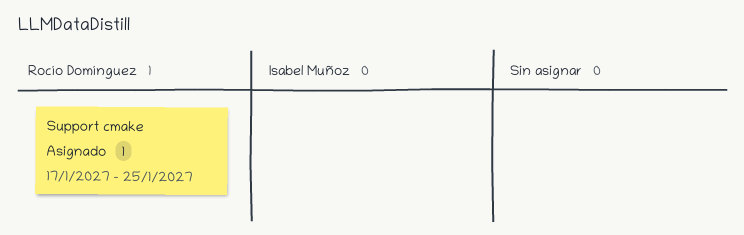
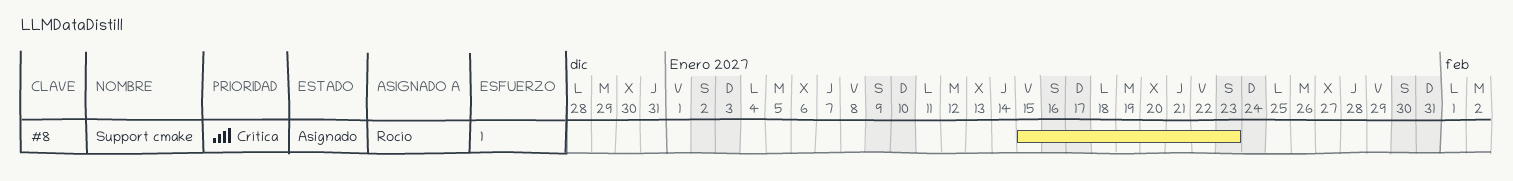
Support cmake, start: Jan 17 -> Jan 15
Support cmake, due: Jan 25 -> Jan 23

